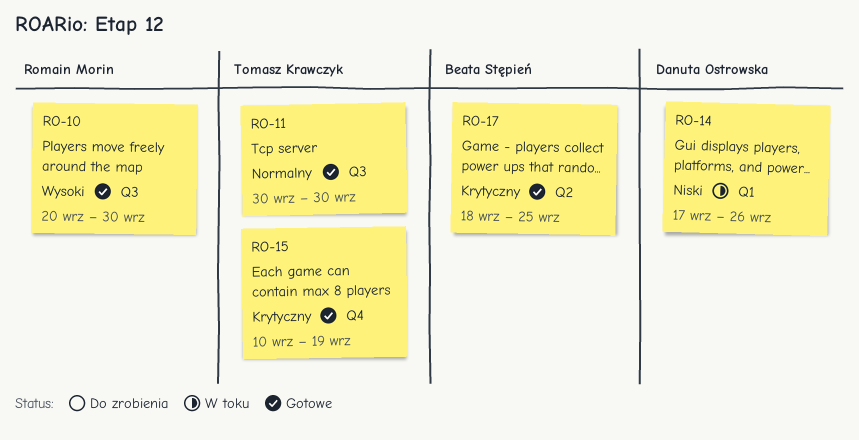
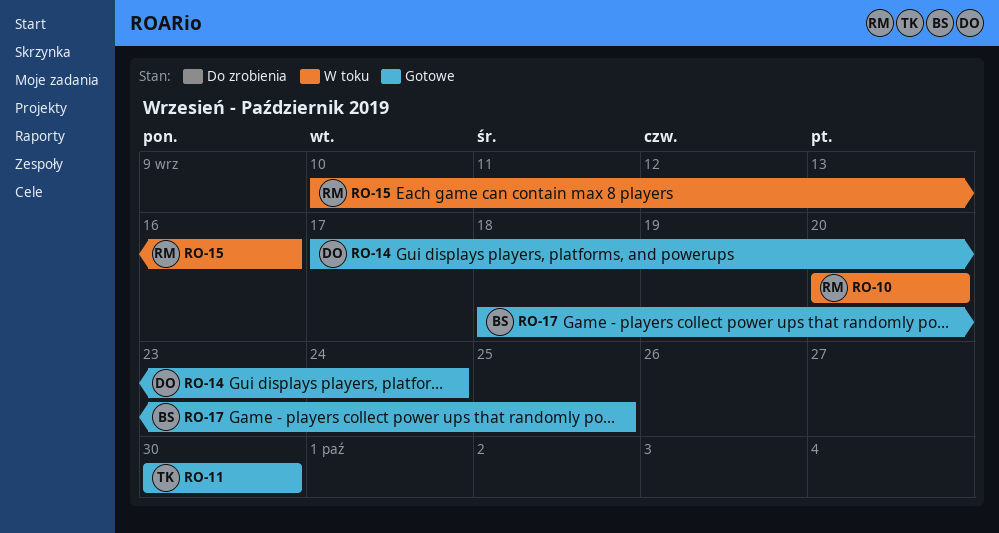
RO-10, status: Gotowe -> W toku
RO-10, due: Sep 30 -> Sep 20
RO-14, status: W toku -> Gotowe
RO-14, due: Sep 26 -> Sep 24
RO-15, status: Gotowe -> W toku
RO-15, owner: Tomasz Krawczyk -> Romain Morin
RO-15, due: Sep 19 -> Sep 16

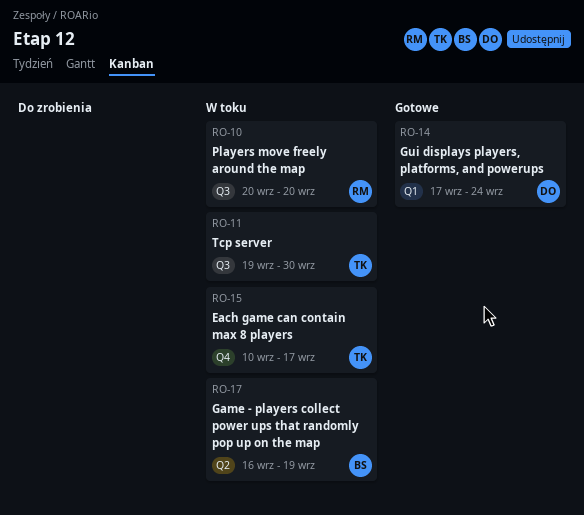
RO-11, status: Gotowe -> W toku
RO-11, start: Sep 30 -> Sep 19
RO-15, owner: RM -> TK
RO-15, due: Sep 16 -> Sep 17
RO-17, status: Gotowe -> W toku
RO-17, start: Sep 18 -> Sep 16
RO-17, due: Sep 25 -> Sep 19

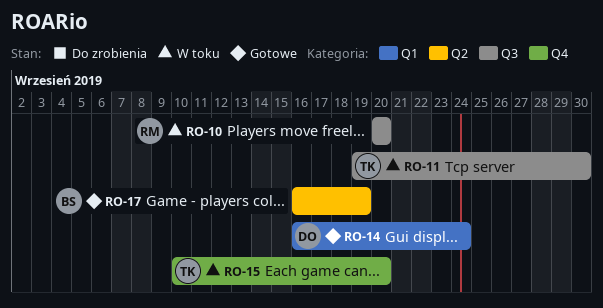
RO-14, start: Sep 17 -> Sep 16
RO-15, due: Sep 17 -> Sep 20
RO-17, status: W toku -> Gotowe

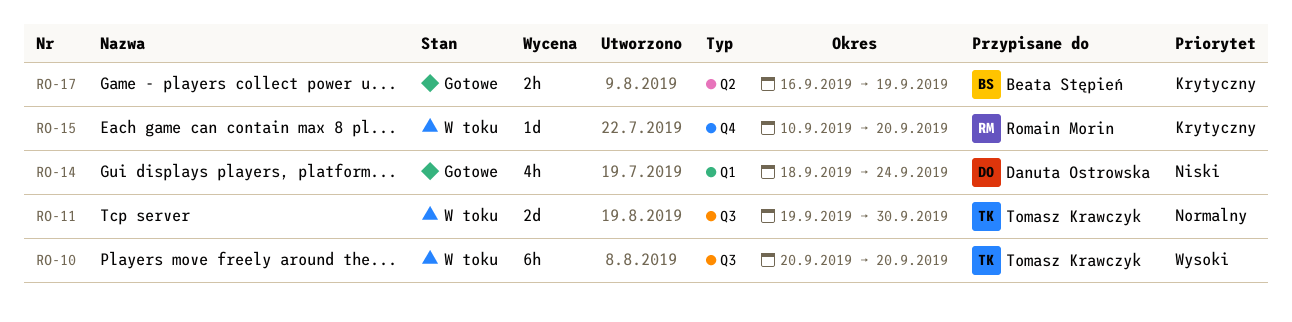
RO-10, owner: Romain Morin -> Tomasz Krawczyk
RO-14, start: Sep 16 -> Sep 18
RO-15, owner: Tomasz Krawczyk -> Romain Morin

